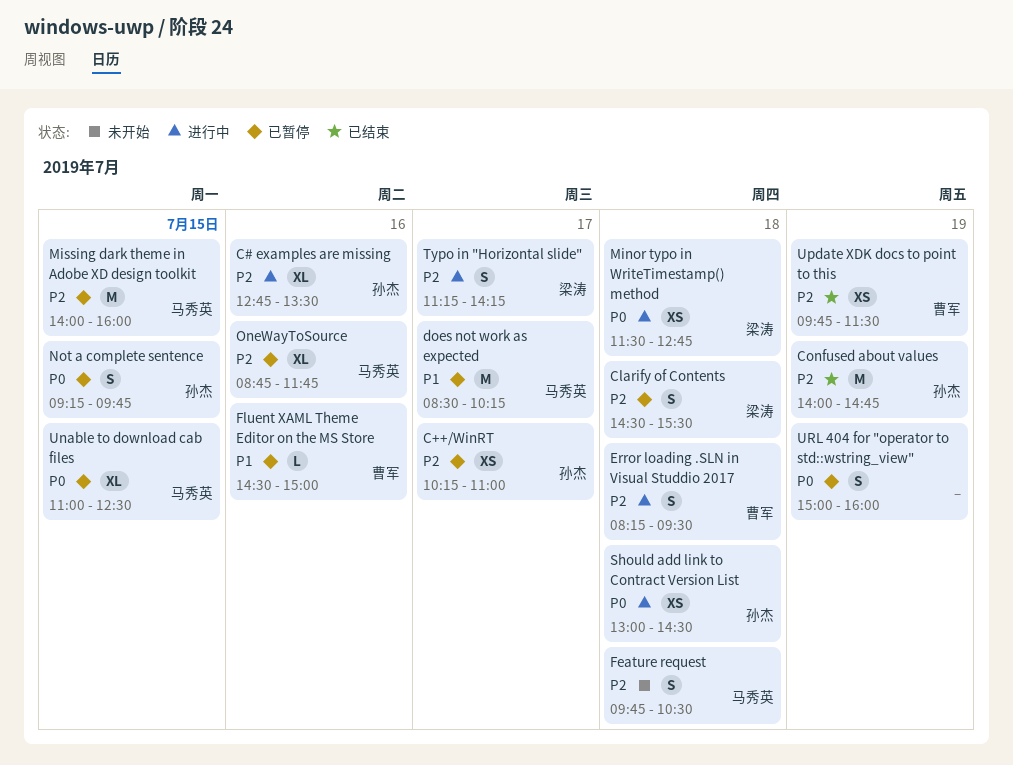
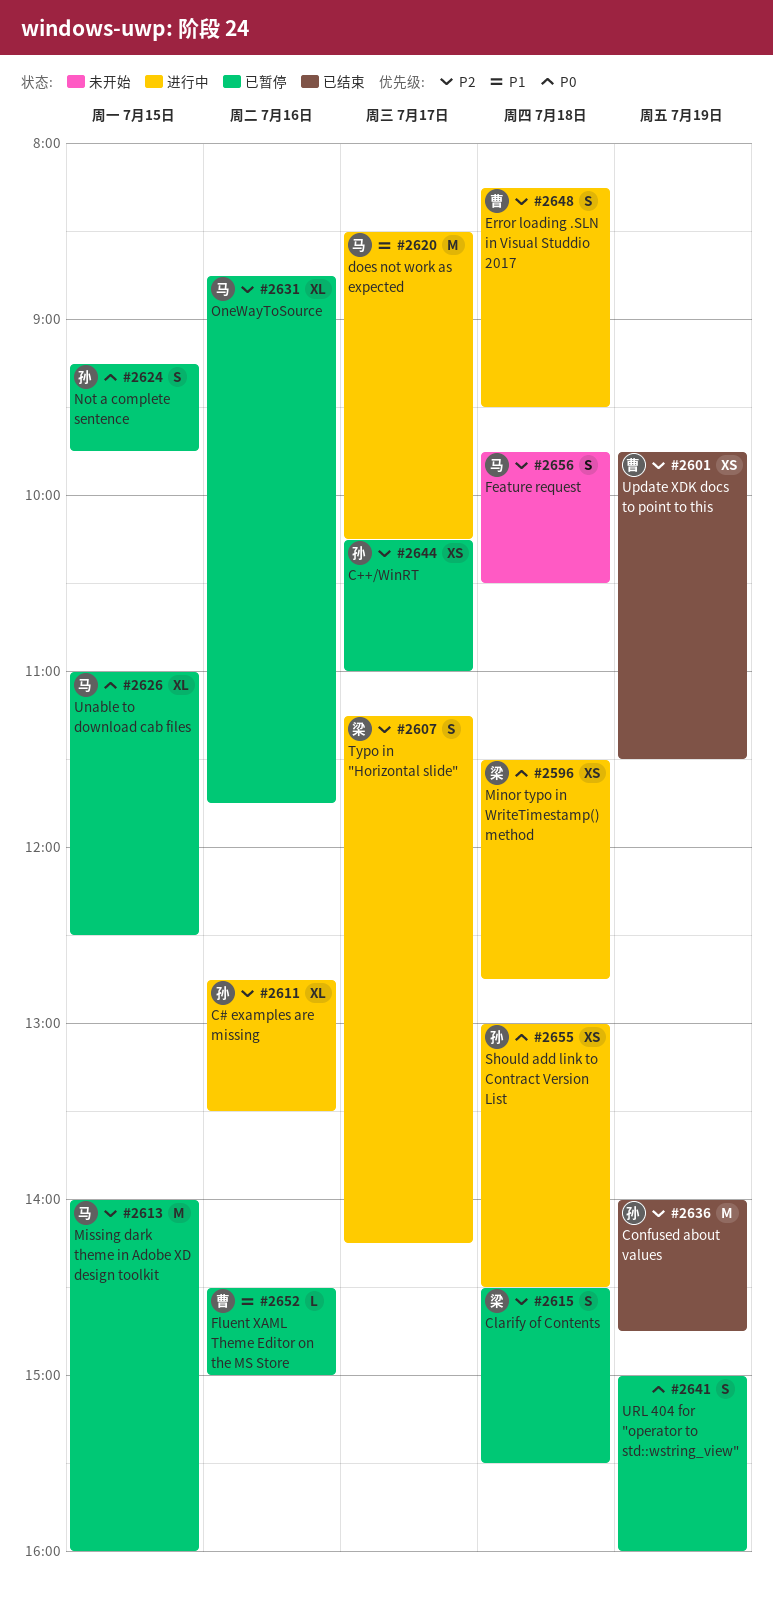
does not work as expected, status: 已暂停 -> 进行中

